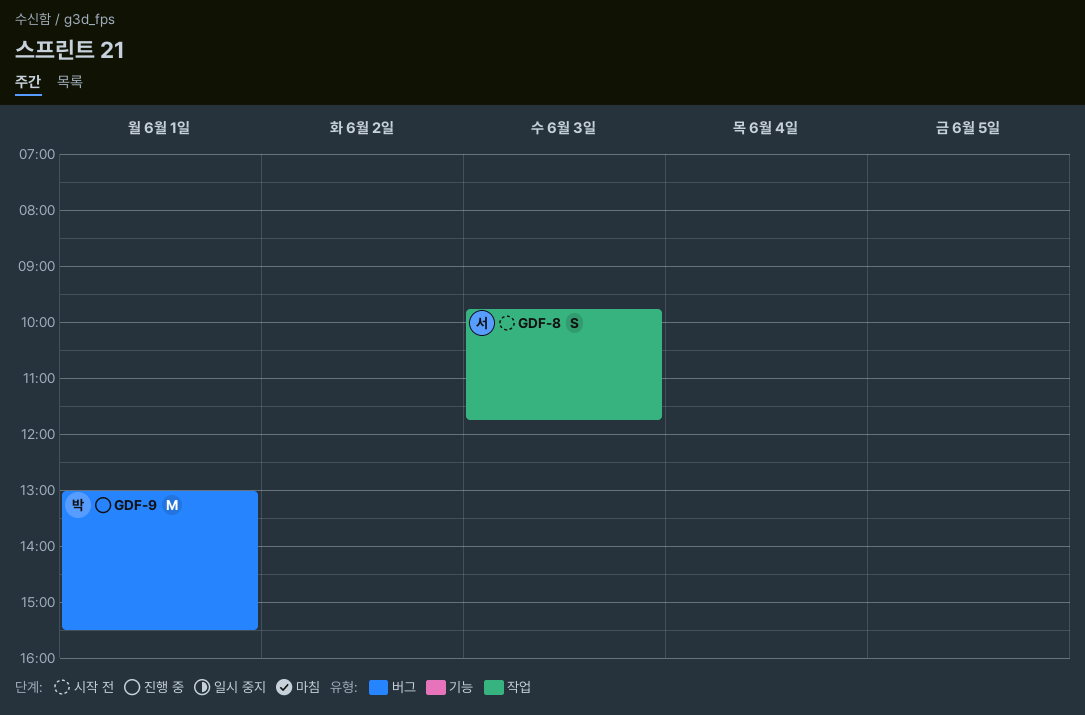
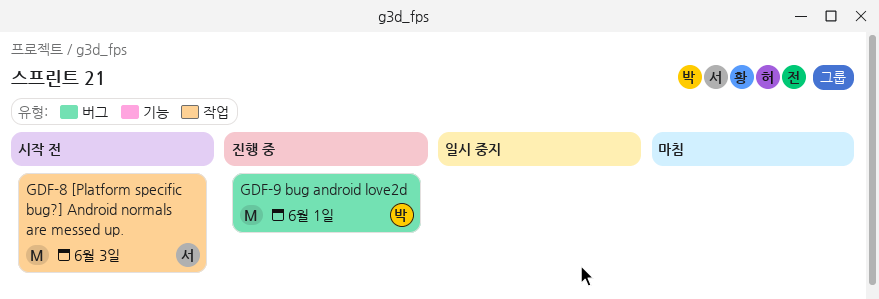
GDF-8, estimate: S -> M

